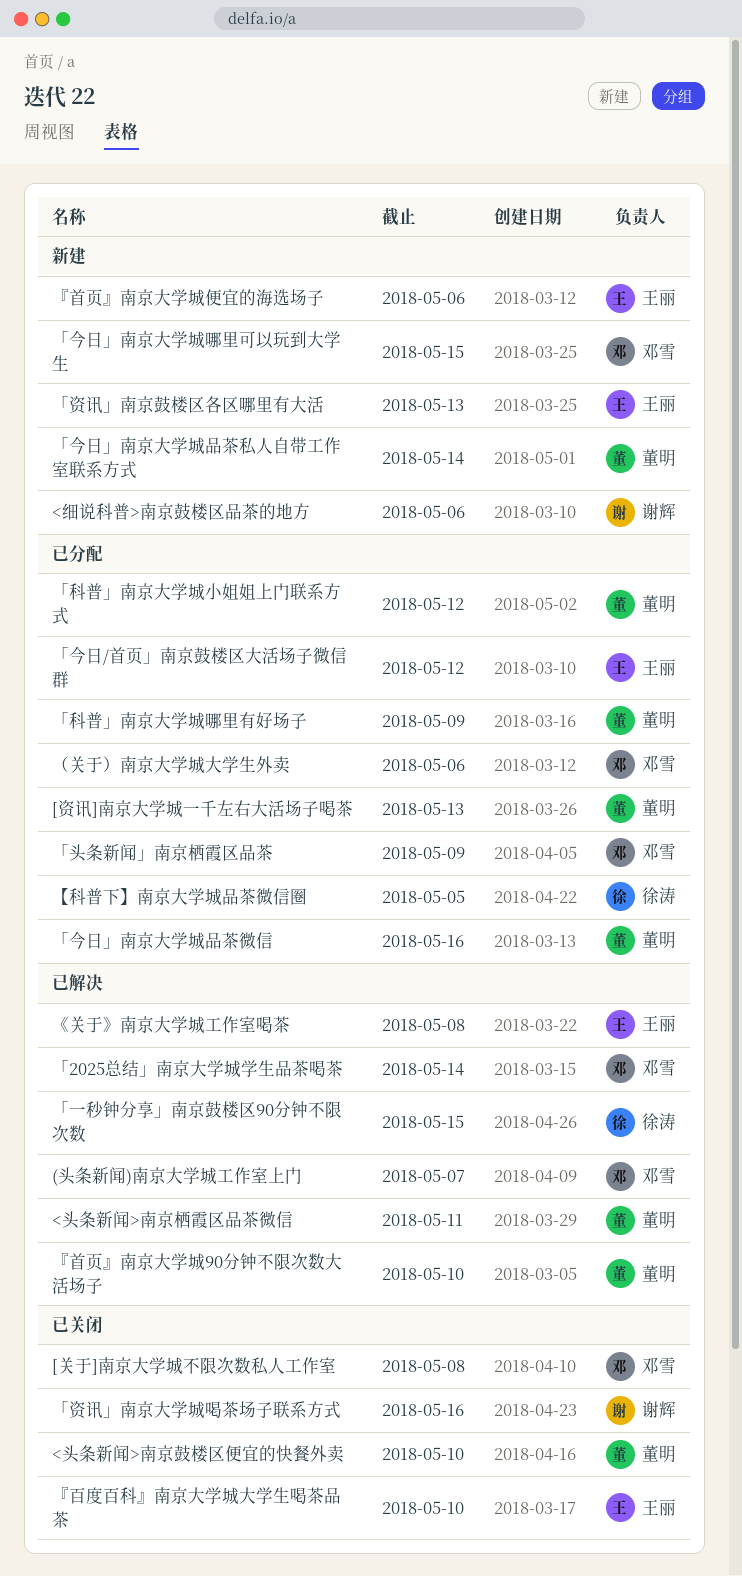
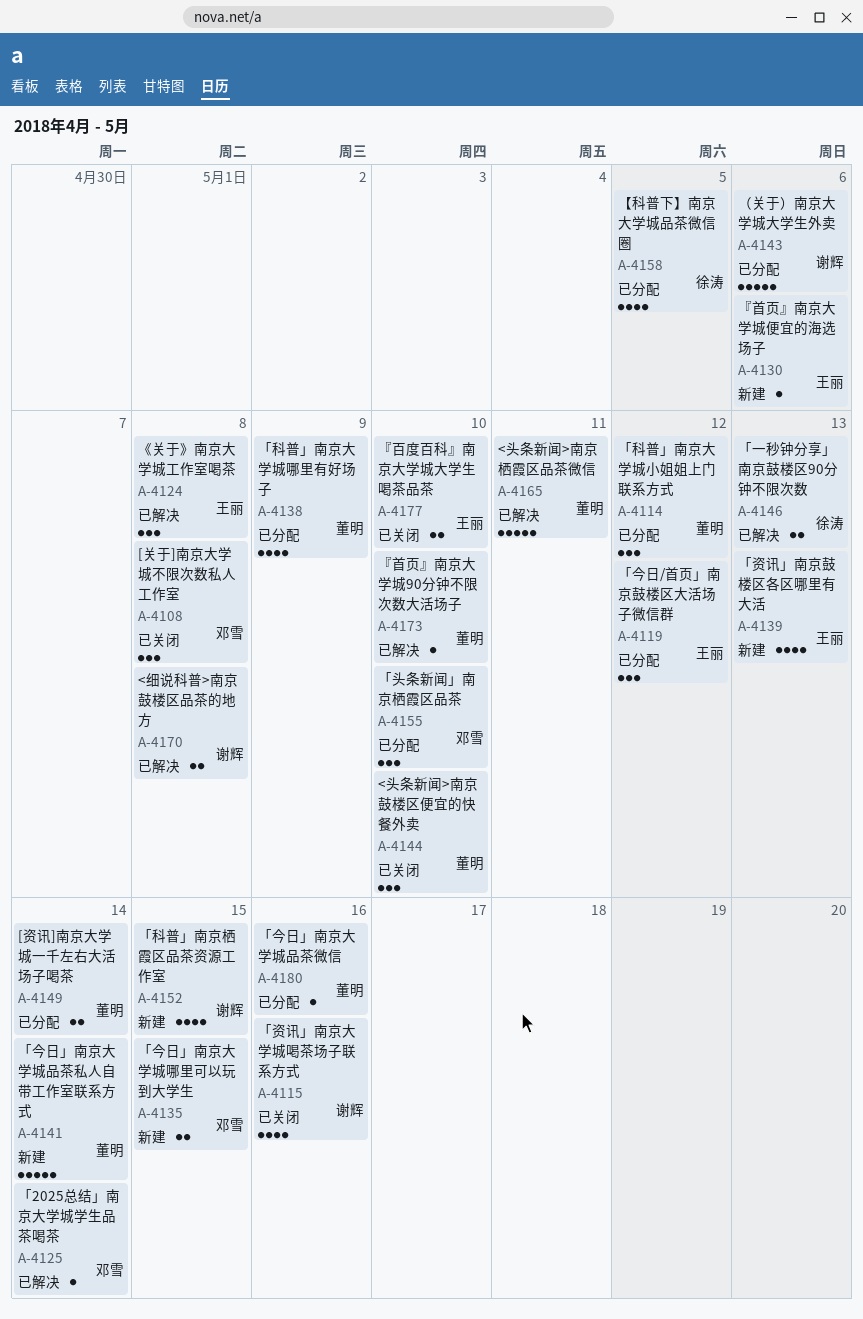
(头条新闻)南京大学城工作室上门: present -> none
<细说科普>南京鼓楼区品茶的地方, status: 新建 -> 已解决
<细说科普>南京鼓楼区品茶的地方, due: May 6 -> May 8
[资讯]南京大学城一千左右大活场子喝茶, due: May 13 -> May 14
「一秒钟分享」南京鼓楼区90分钟不限次数, due: May 15 -> May 13
「头条新闻」南京栖霞区品茶, due: May 9 -> May 10
「科普」南京栖霞区品茶资源工作室: none -> present
（关于）南京大学城大学生外卖, owner: 邓雪 -> 谢辉

